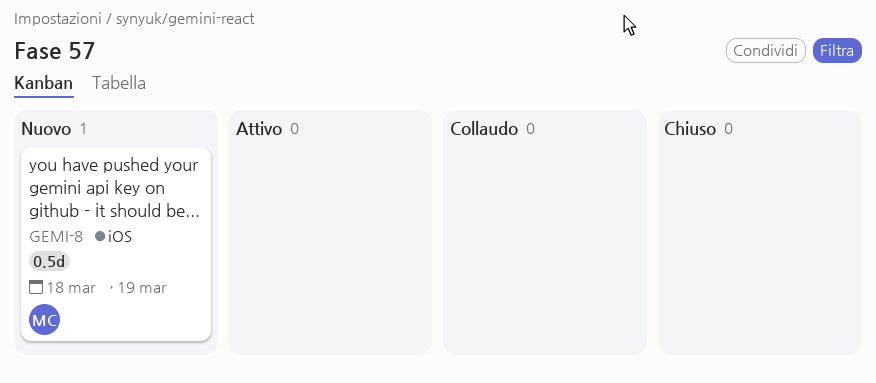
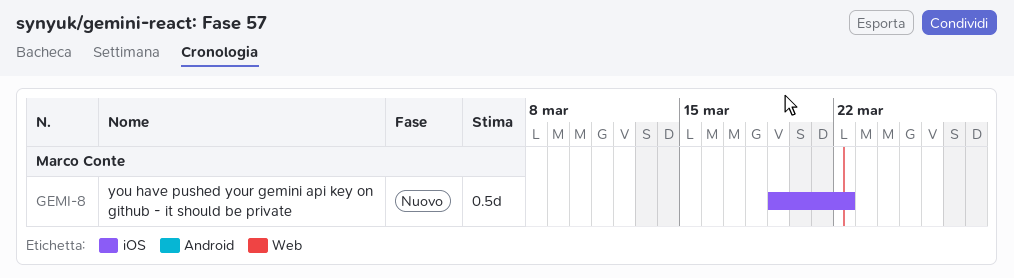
GEMI-8, start: Mar 18 -> Mar 19
GEMI-8, due: Mar 19 -> Mar 22

